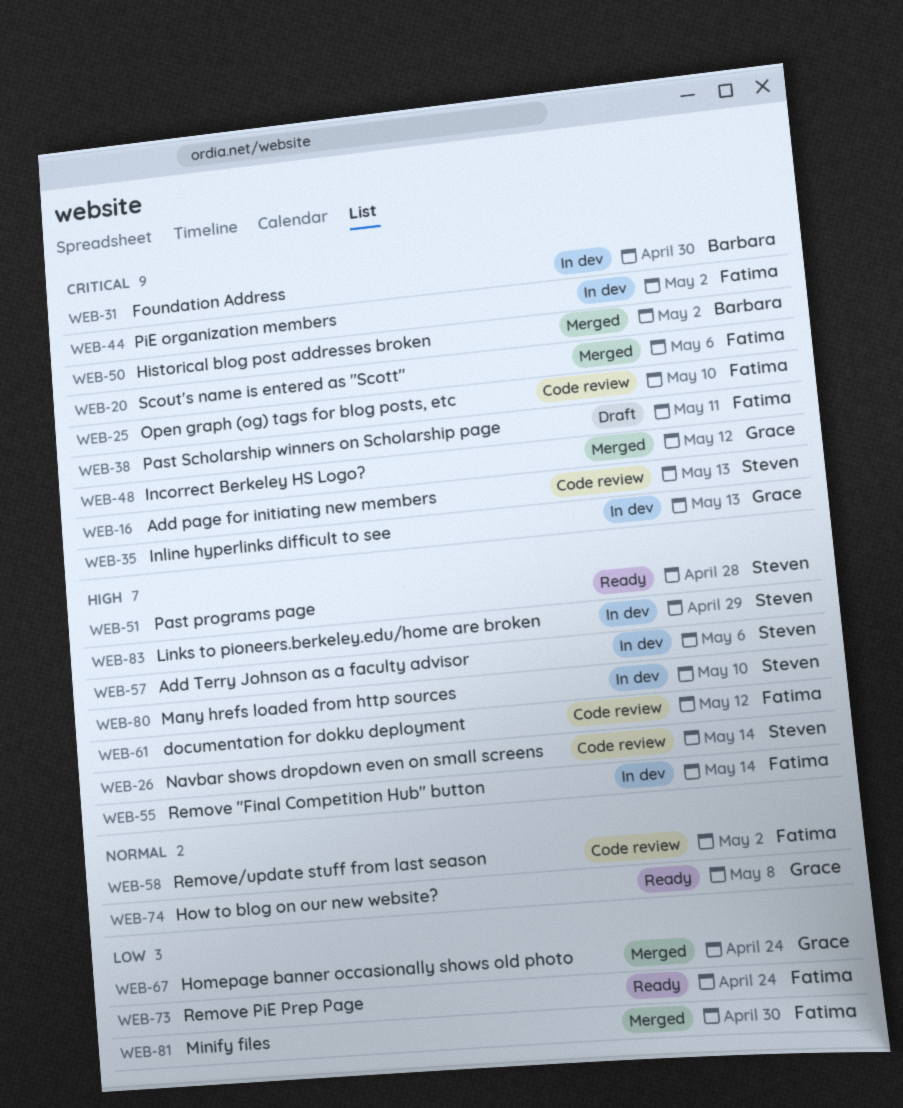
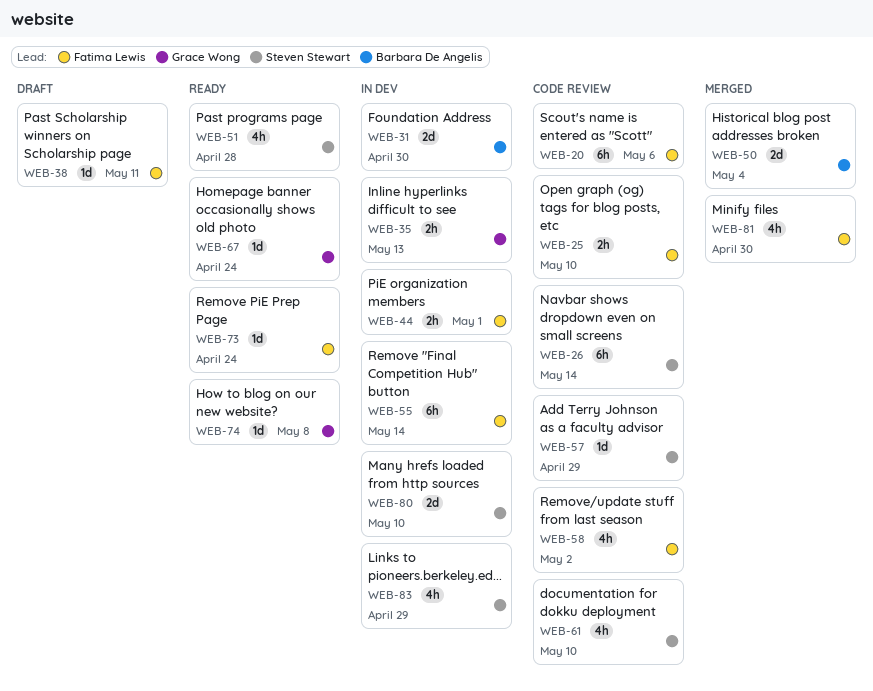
WEB-16: present -> none
WEB-20, status: Merged -> Code review
WEB-44, due: May 2 -> May 1
WEB-48: present -> none
WEB-50, due: May 2 -> May 4
WEB-57, status: In dev -> Code review
WEB-57, due: May 6 -> Apr 29
WEB-61, owner: Fatima Lewis -> Steven Stewart
WEB-61, due: May 12 -> May 10
WEB-67, status: Merged -> Ready

